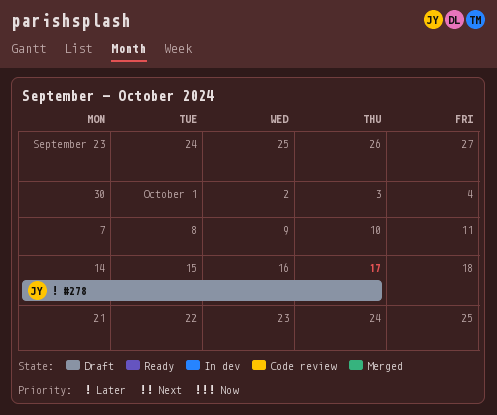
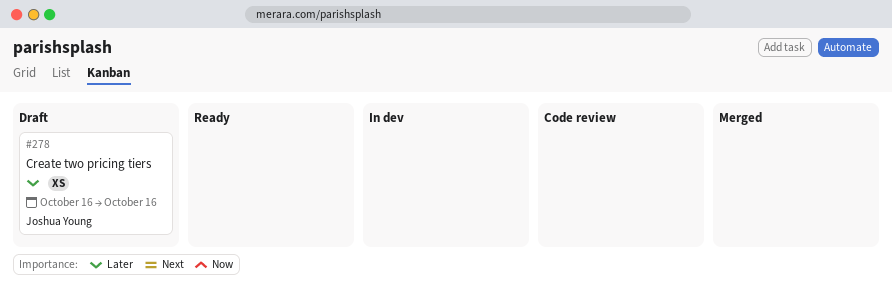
#278, start: Oct 14 -> Oct 16
#278, due: Oct 17 -> Oct 16

